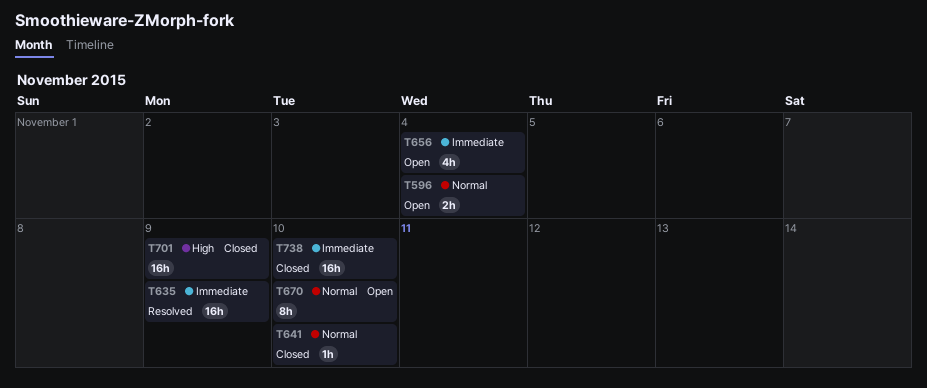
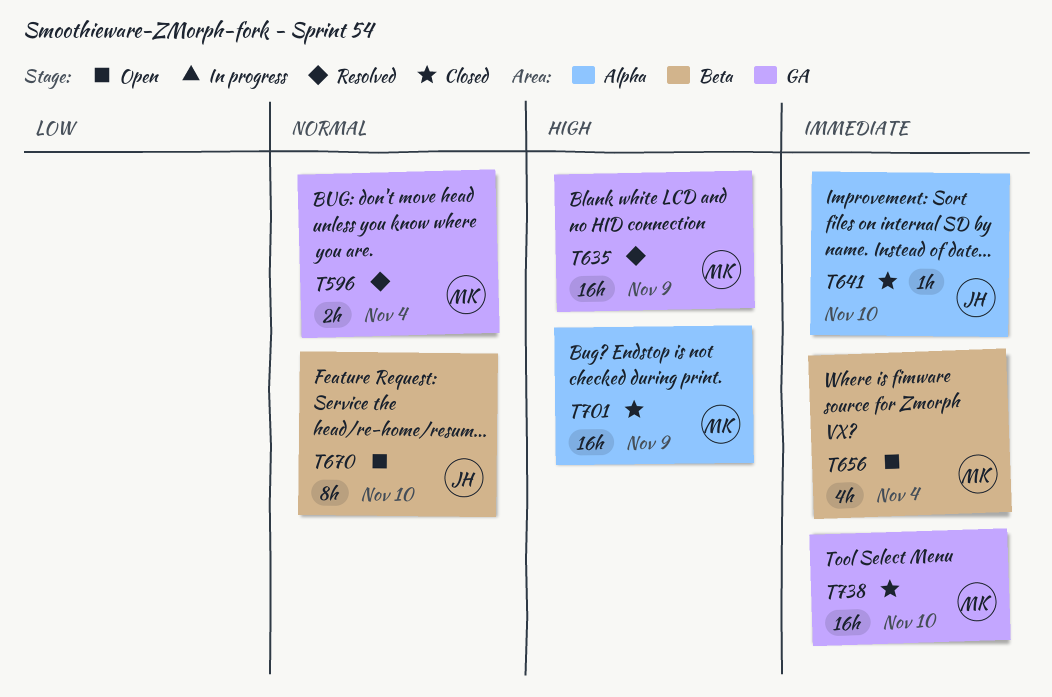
T596, status: Open -> Resolved
T635, priority: Immediate -> High
T641, priority: Normal -> Immediate

